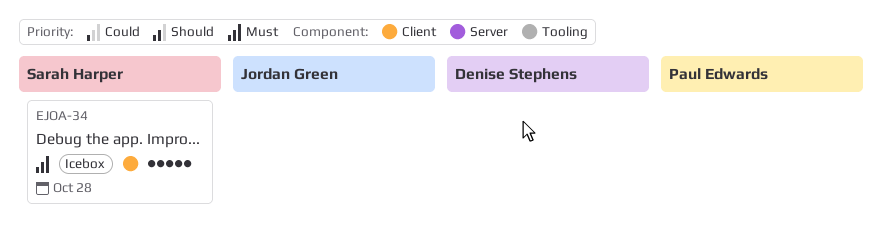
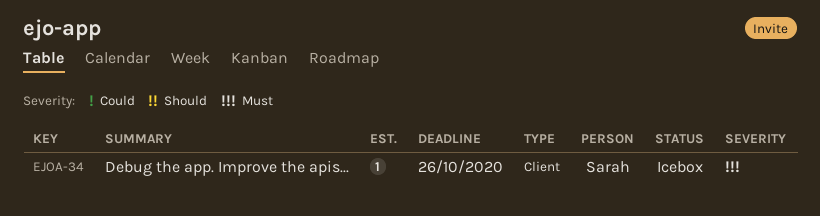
EJOA-34, estimate: 5 -> 1
EJOA-34, due: Oct 28 -> Oct 26

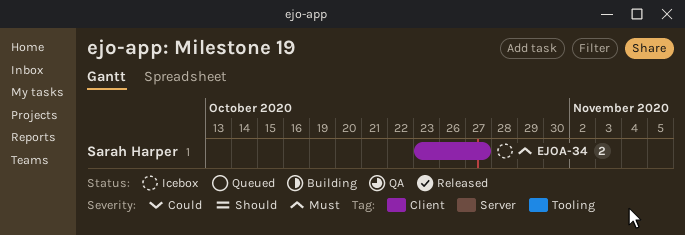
EJOA-34, estimate: 1 -> 2
EJOA-34, due: Oct 26 -> Oct 27

